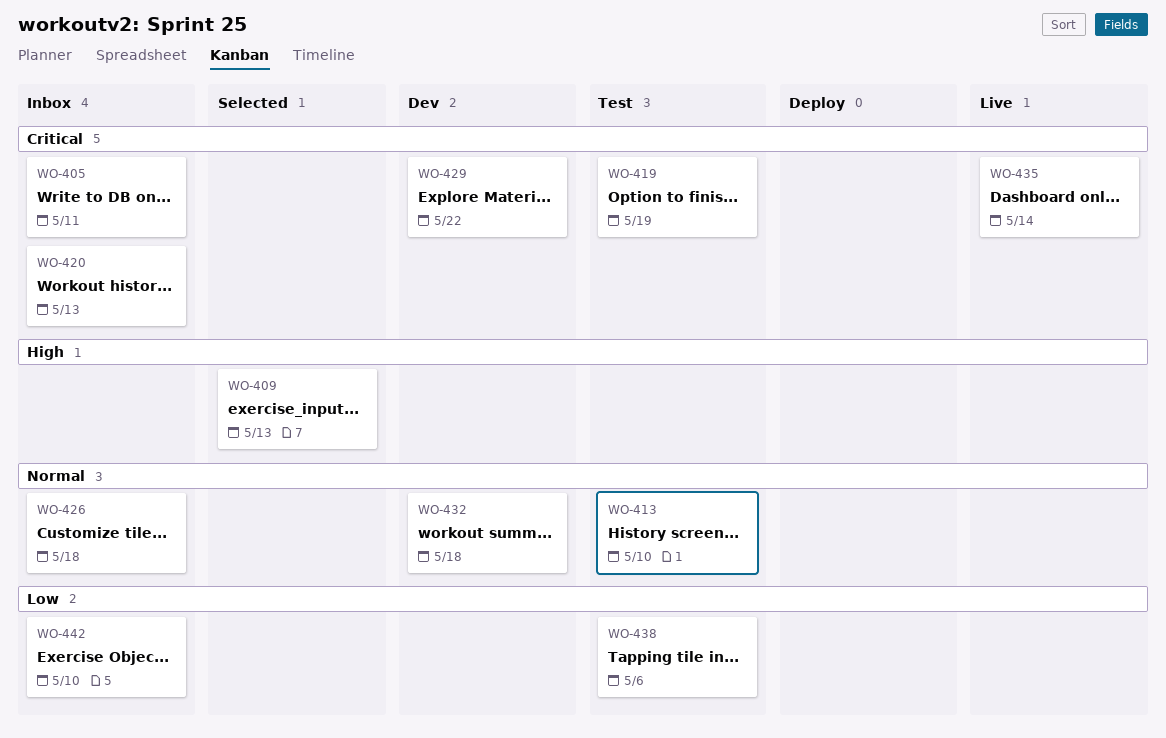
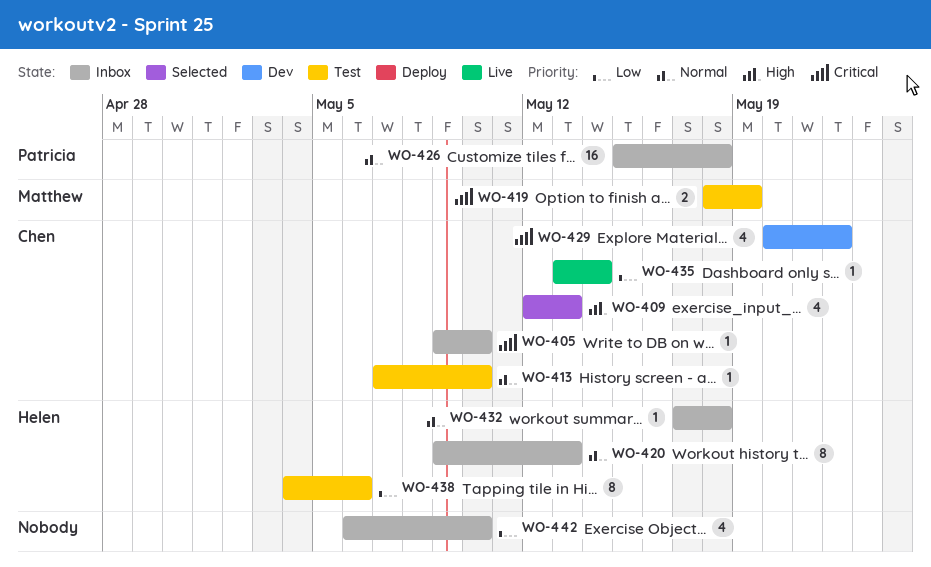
WO-405, due: May 11 -> May 10
WO-420, priority: Critical -> Normal
WO-432, status: Dev -> Inbox
WO-435, priority: Critical -> Low

